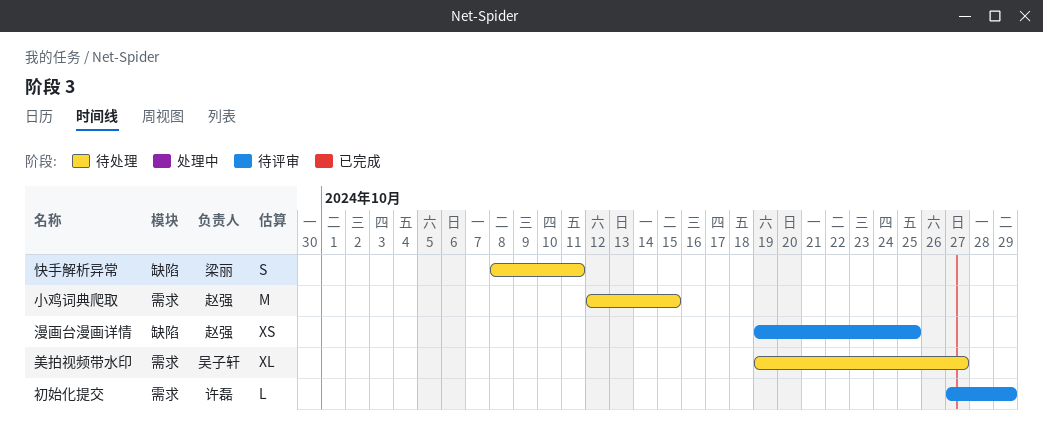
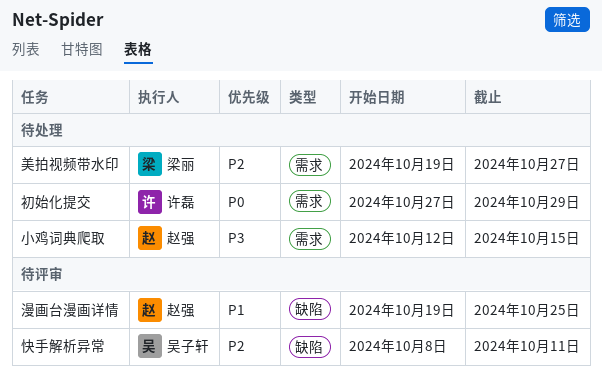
初始化提交, status: 待评审 -> 待处理
快手解析异常, status: 待处理 -> 待评审
快手解析异常, owner: 梁丽 -> 吴子轩
美拍视频带水印, owner: 吴子轩 -> 梁丽

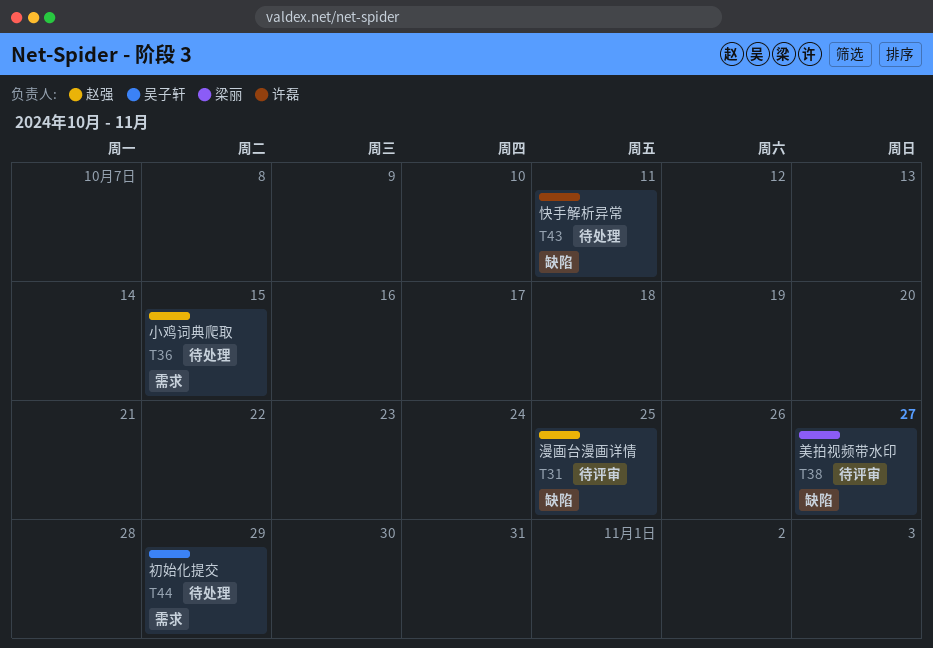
初始化提交, owner: 许磊 -> 吴子轩
快手解析异常, status: 待评审 -> 待处理
快手解析异常, owner: 吴子轩 -> 许磊
美拍视频带水印, status: 待处理 -> 待评审
美拍视频带水印, label: 需求 -> 缺陷

